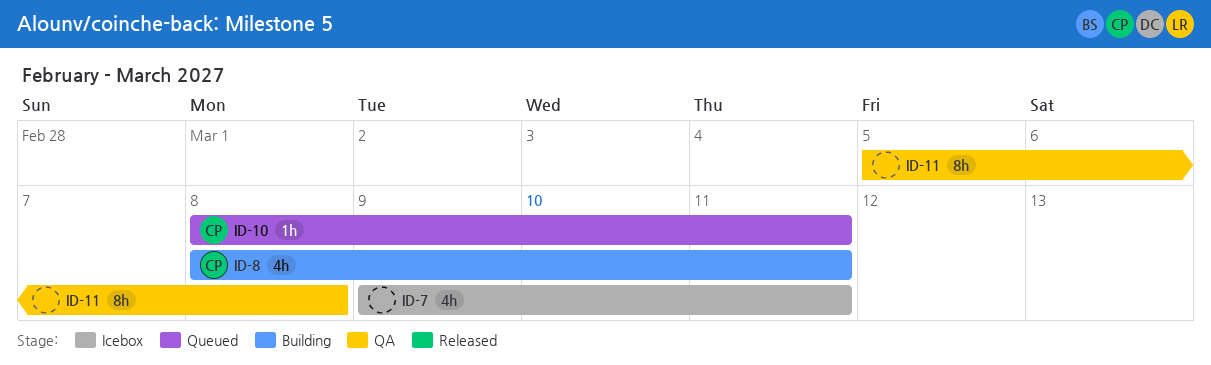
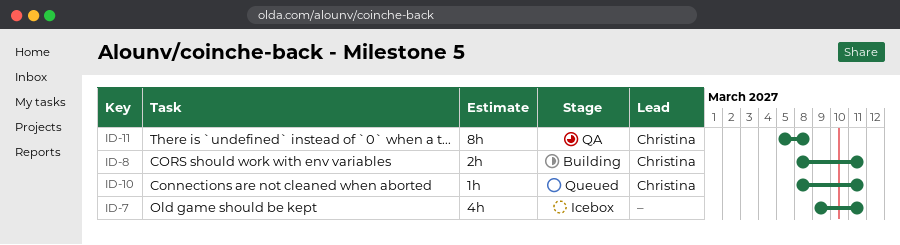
ID-8, estimate: 4h -> 2h
ID-11, owner: none -> Christina

